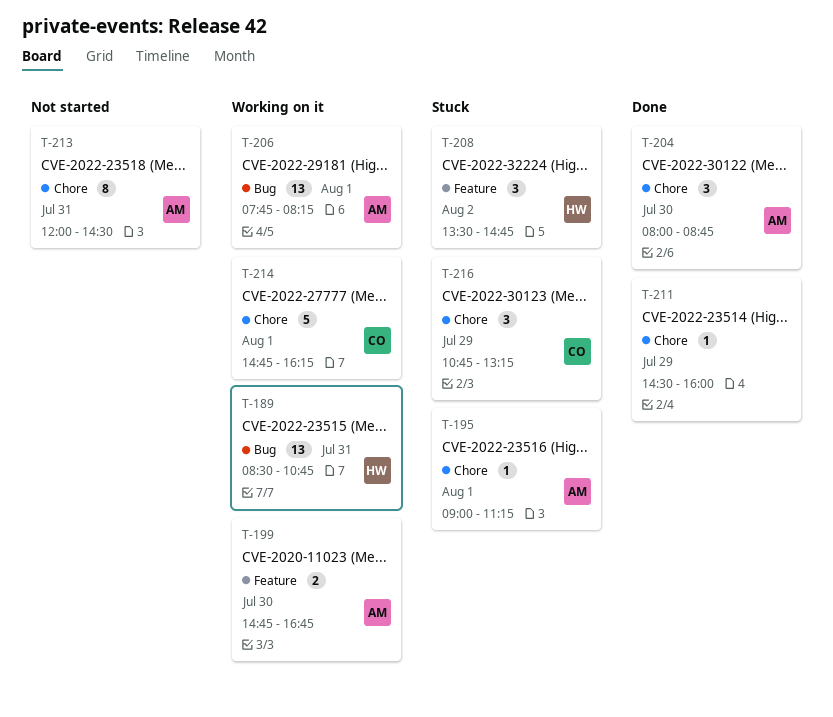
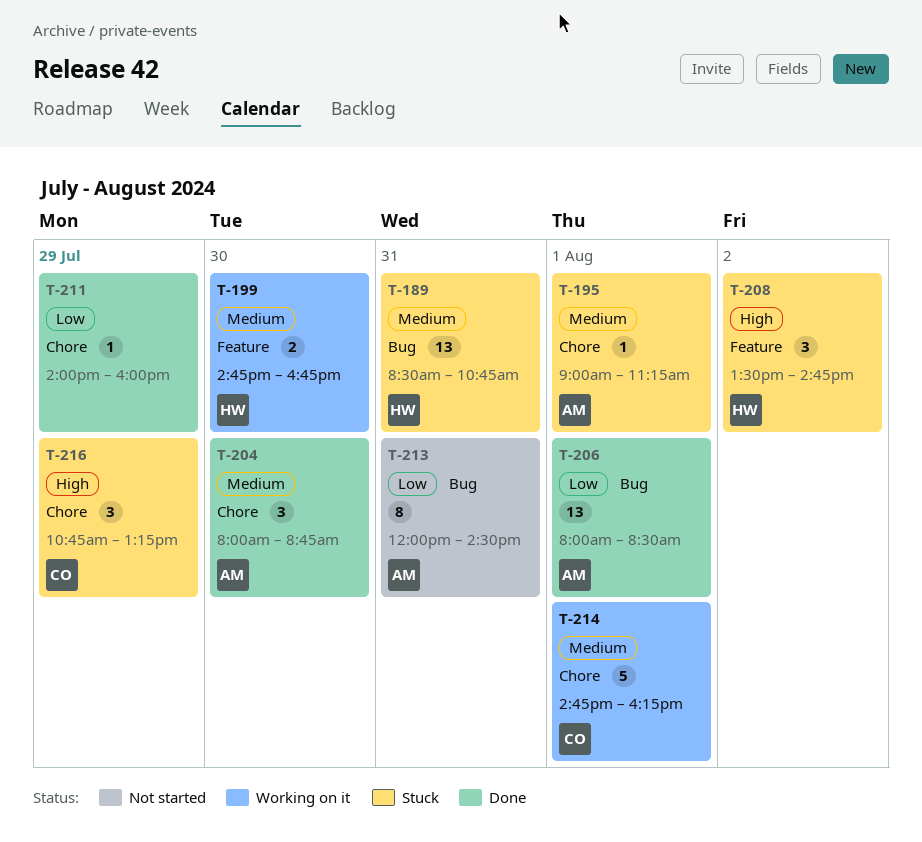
T-189, status: Working on it -> Stuck
T-199, owner: AM -> HW
T-206, status: Working on it -> Done
T-206, begins: 07:45 -> 08:00
T-206, ends: 08:15 -> 08:30
T-211, begins: 14:30 -> 14:00
T-213, label: Chore -> Bug

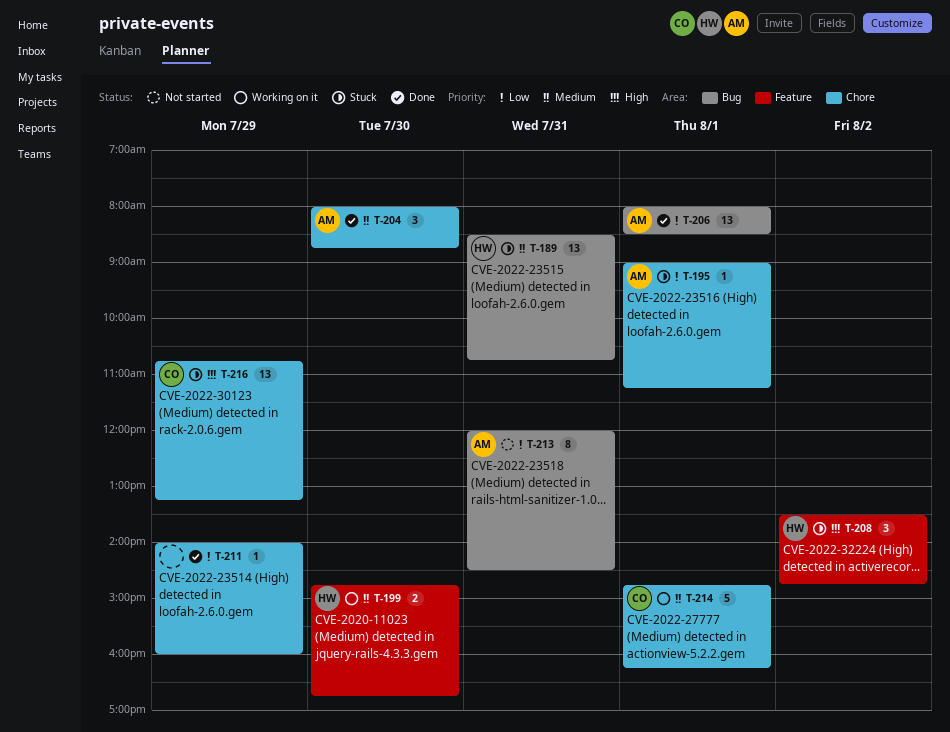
T-195, priority: Medium -> Low
T-216, estimate: 3 -> 13

